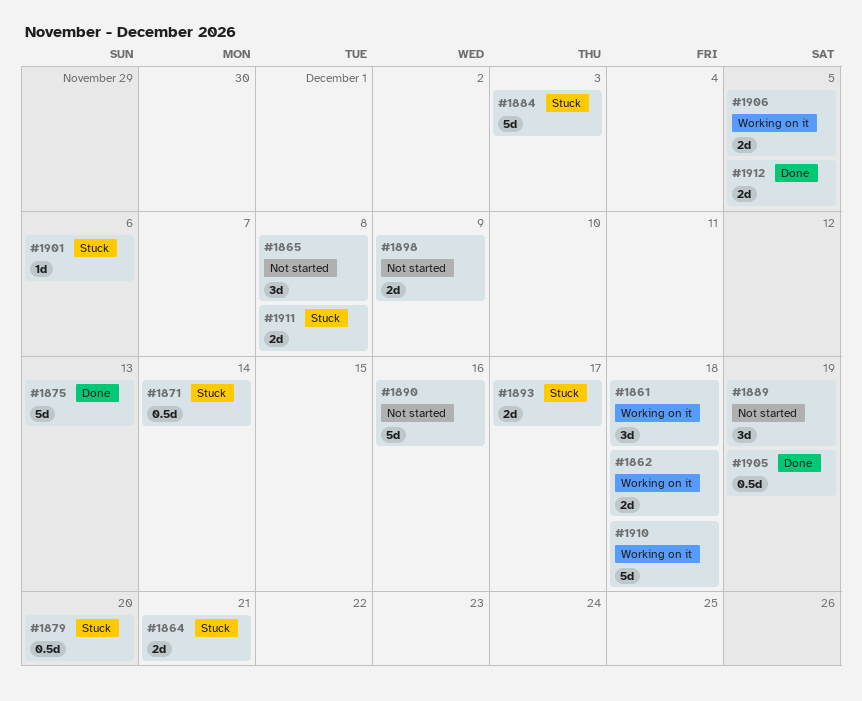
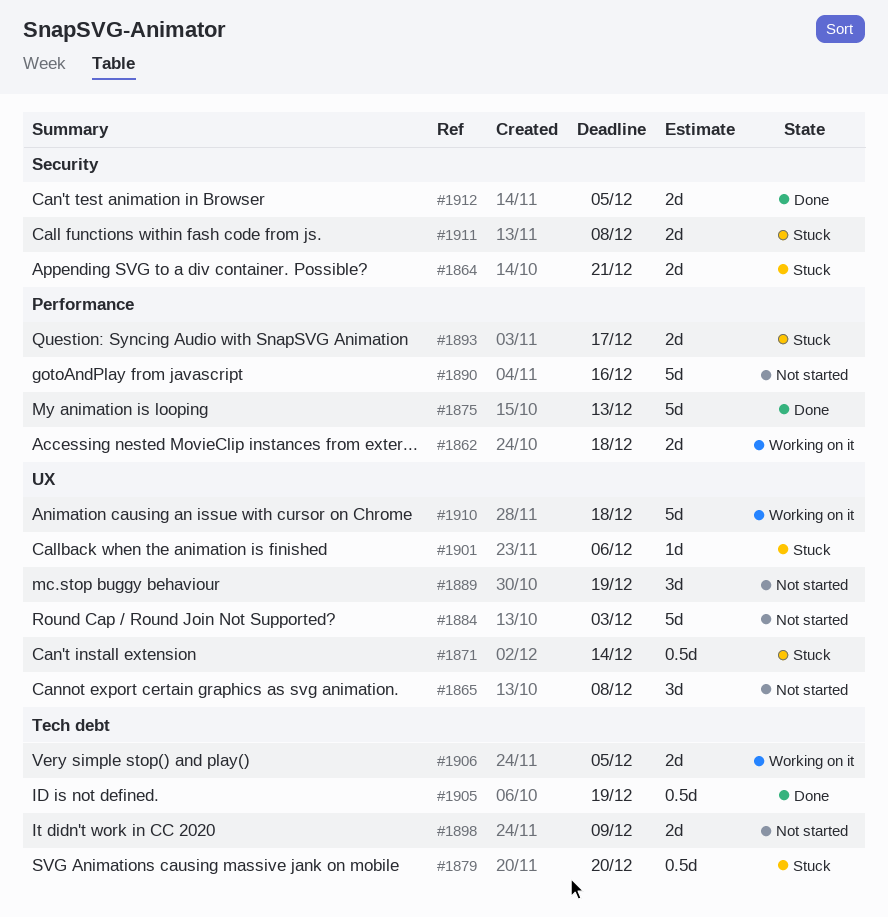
#1861: present -> none
#1884, status: Stuck -> Not started

